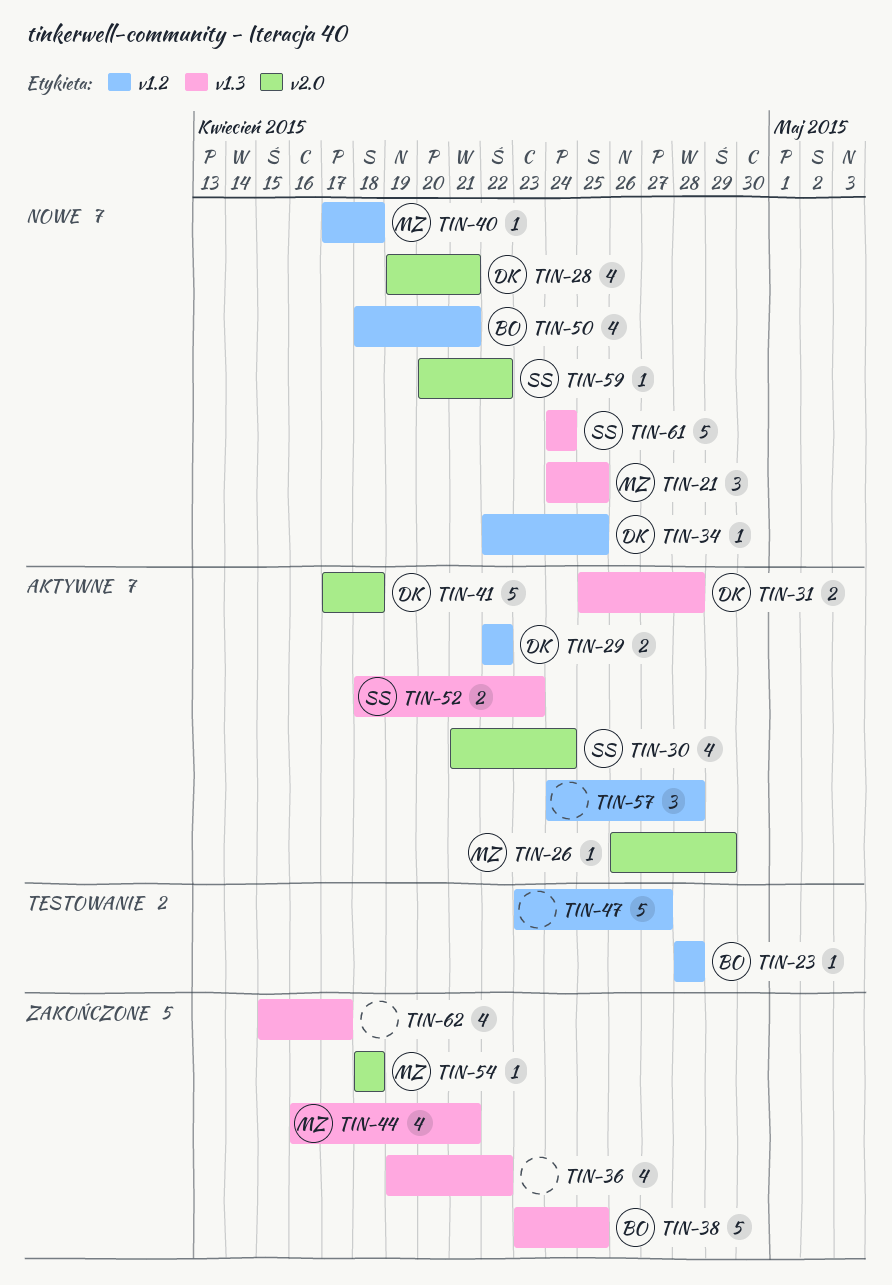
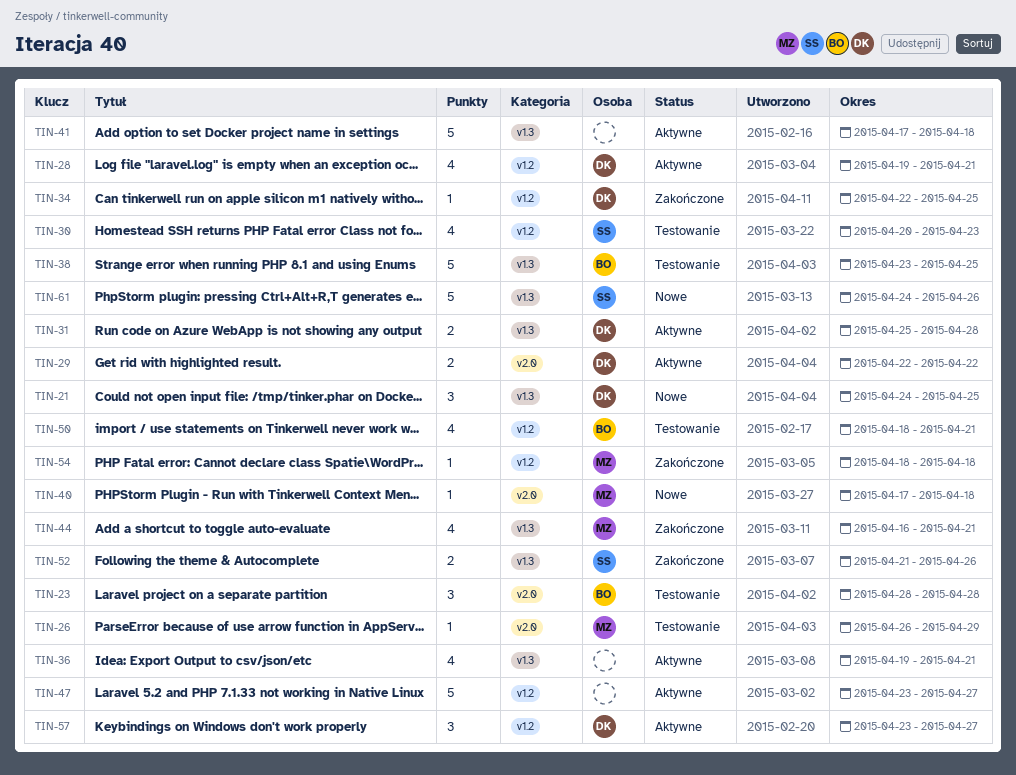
TIN-21, owner: MZ -> DK
TIN-23, label: v1.2 -> v2.0
TIN-23, estimate: 1 -> 3
TIN-26, status: Aktywne -> Testowanie
TIN-28, status: Nowe -> Aktywne
TIN-28, label: v2.0 -> v1.2
TIN-29, label: v1.2 -> v2.0
TIN-30, status: Aktywne -> Testowanie
TIN-30, label: v2.0 -> v1.2
TIN-30, start: Apr 21 -> Apr 20
TIN-30, due: Apr 24 -> Apr 23
TIN-34, status: Nowe -> Zakończone
TIN-36, status: Zakończone -> Aktywne
TIN-36, due: Apr 22 -> Apr 21
TIN-38, status: Zakończone -> Testowanie
TIN-40, label: v1.2 -> v2.0
TIN-41, owner: DK -> none
TIN-41, label: v2.0 -> v1.3
TIN-47, status: Testowanie -> Aktywne
TIN-50, status: Nowe -> Testowanie
TIN-52, status: Aktywne -> Zakończone
TIN-52, start: Apr 18 -> Apr 21
TIN-52, due: Apr 23 -> Apr 26
TIN-54, label: v2.0 -> v1.2
TIN-57, owner: none -> DK
TIN-57, start: Apr 24 -> Apr 23
TIN-57, due: Apr 28 -> Apr 27
TIN-59: present -> none
TIN-61, due: Apr 24 -> Apr 26
TIN-62: present -> none

